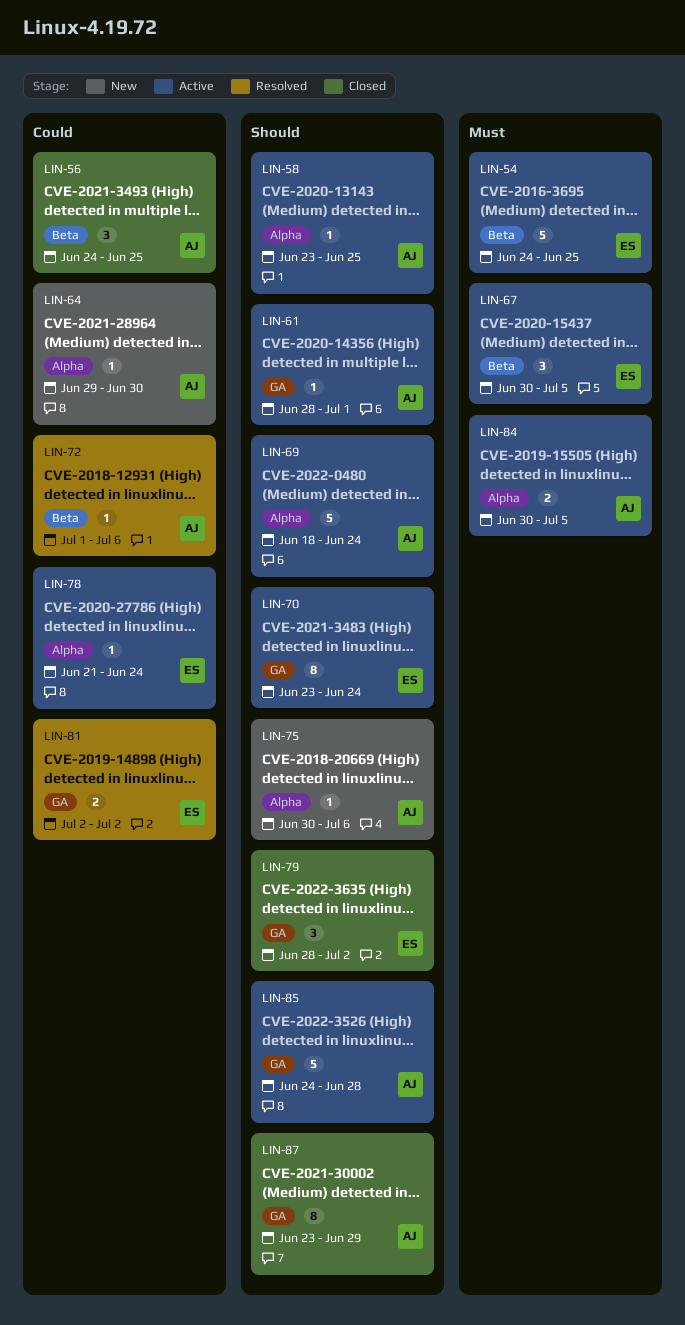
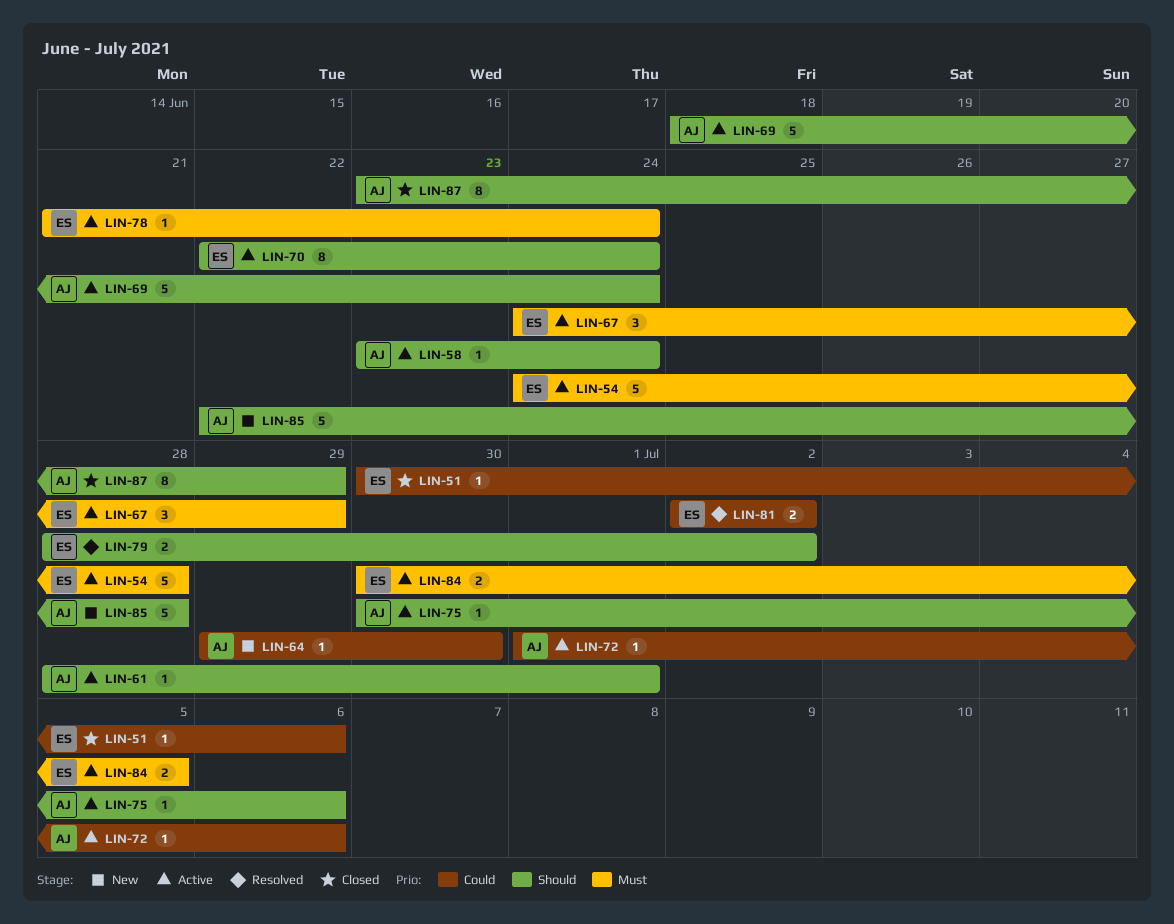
LIN-51: none -> present
LIN-54, due: Jun 25 -> Jun 28
LIN-56: present -> none
LIN-58, due: Jun 25 -> Jun 24
LIN-67, start: Jun 30 -> Jun 24
LIN-67, due: Jul 5 -> Jun 29
LIN-70, start: Jun 23 -> Jun 22
LIN-72, status: Resolved -> Active
LIN-75, status: New -> Active
LIN-78, priority: Could -> Must
LIN-79, status: Closed -> Resolved
LIN-79, estimate: 3 -> 2
LIN-84, owner: AJ -> ES
LIN-85, status: Active -> New
LIN-85, start: Jun 24 -> Jun 22

